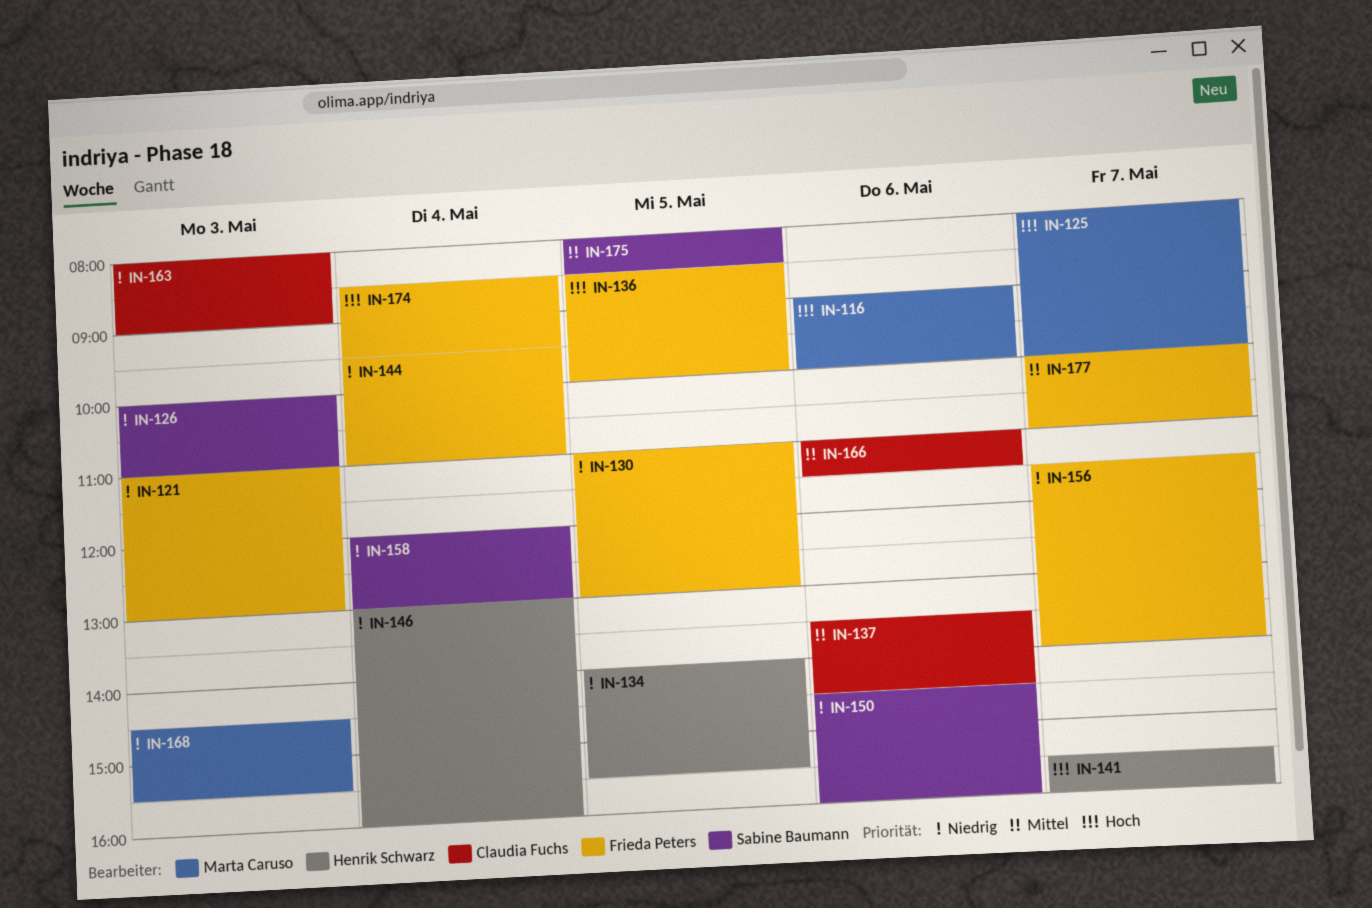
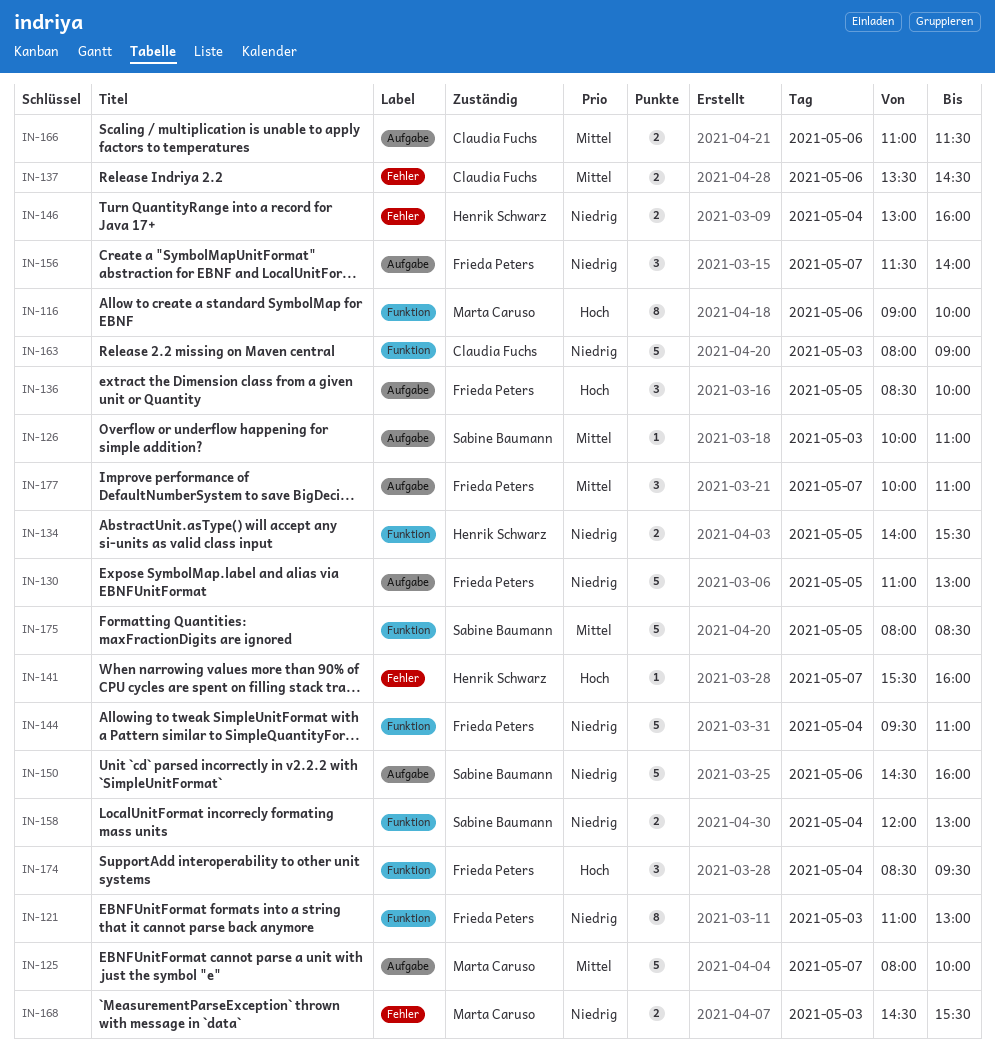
IN-125, priority: Hoch -> Mittel
IN-126, priority: Niedrig -> Mittel

